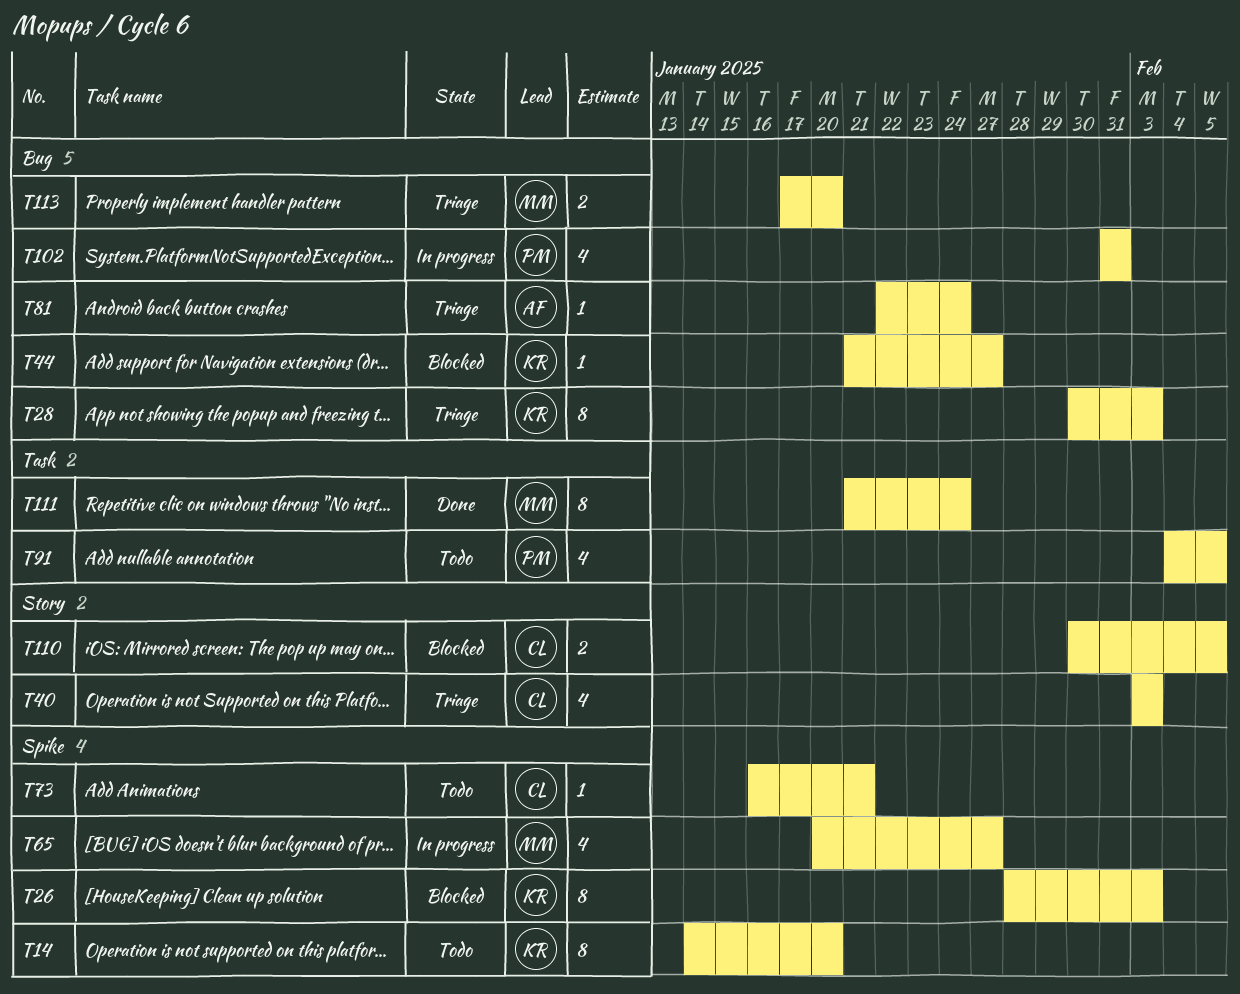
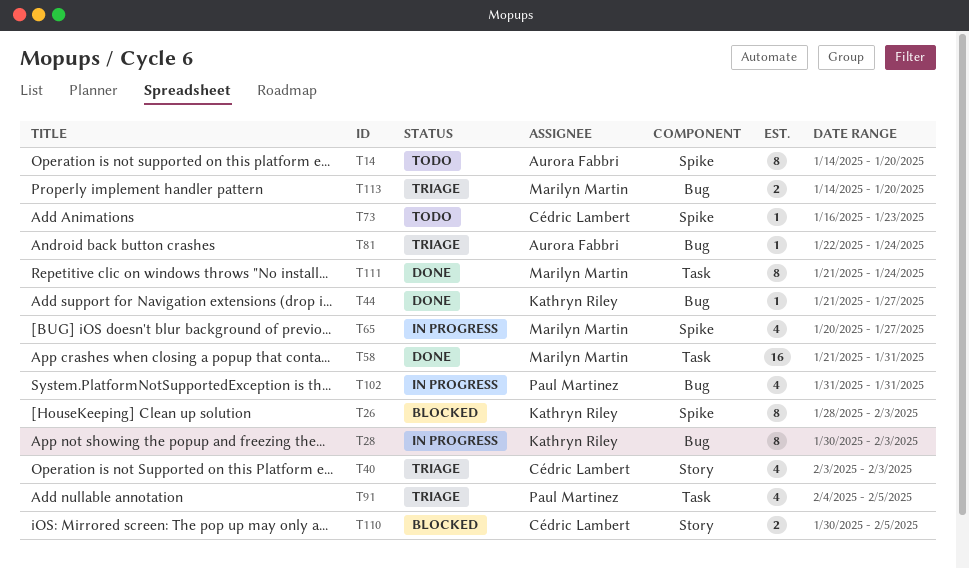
T14, owner: Kathryn Riley -> Aurora Fabbri
T28, status: Triage -> In progress
T44, status: Blocked -> Done
T58: none -> present
T73, due: Jan 21 -> Jan 23
T91, status: Todo -> Triage
T113, start: Jan 17 -> Jan 14

